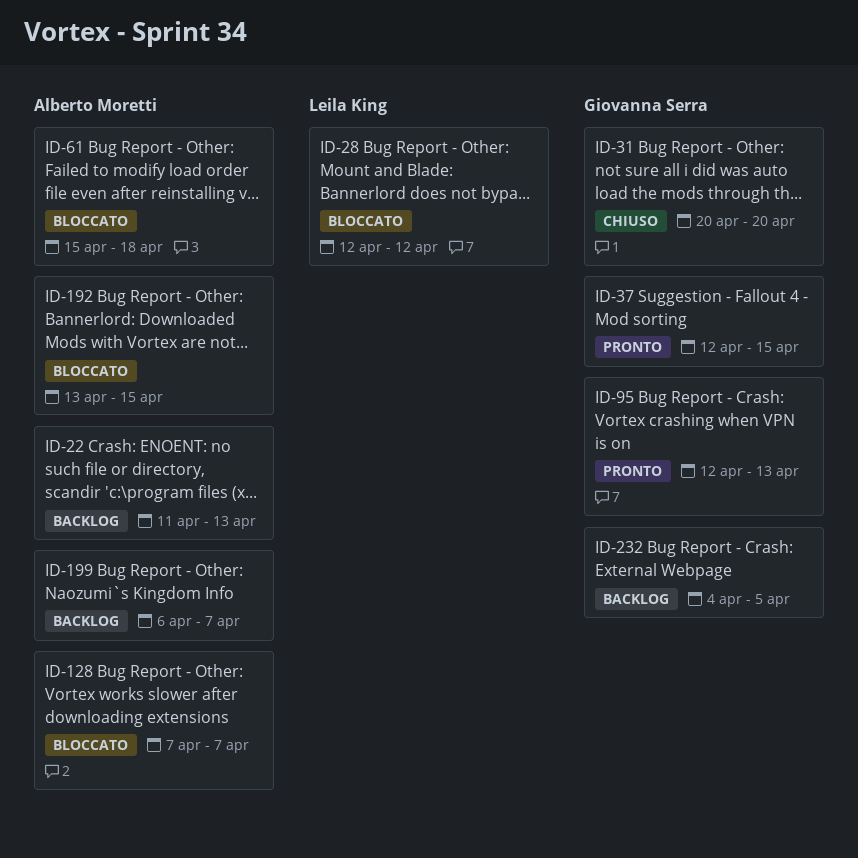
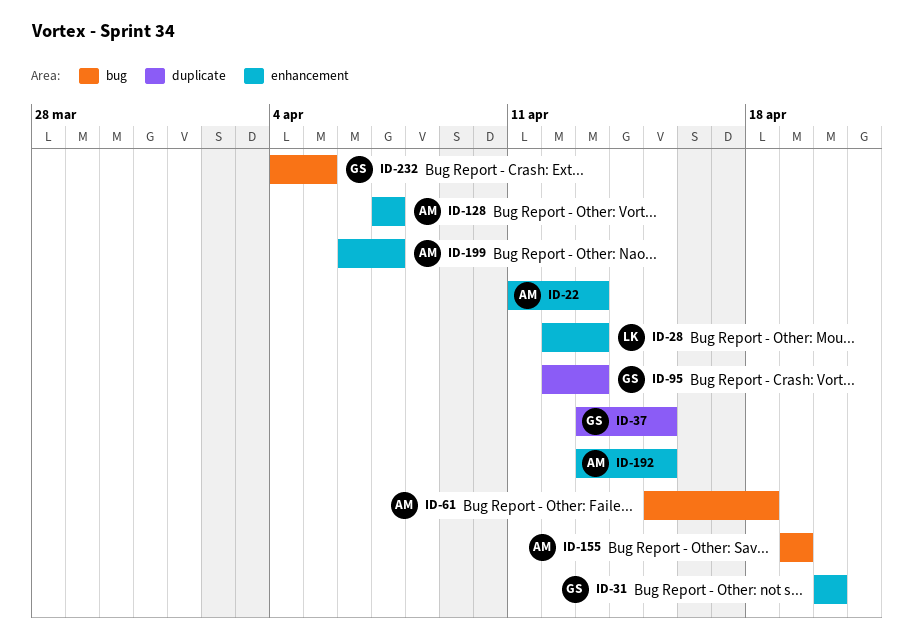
ID-28, due: Apr 12 -> Apr 13
ID-37, start: Apr 12 -> Apr 13
ID-155: none -> present

